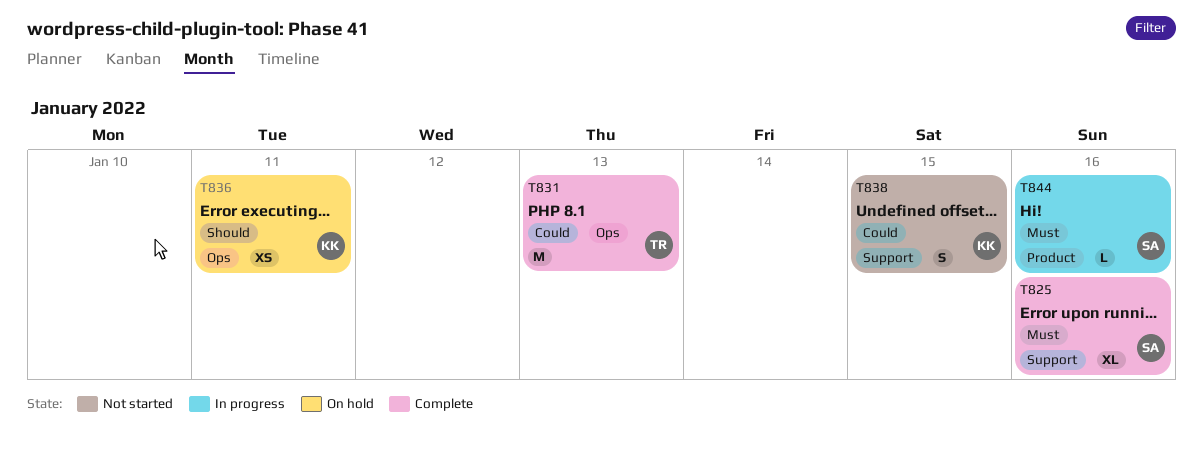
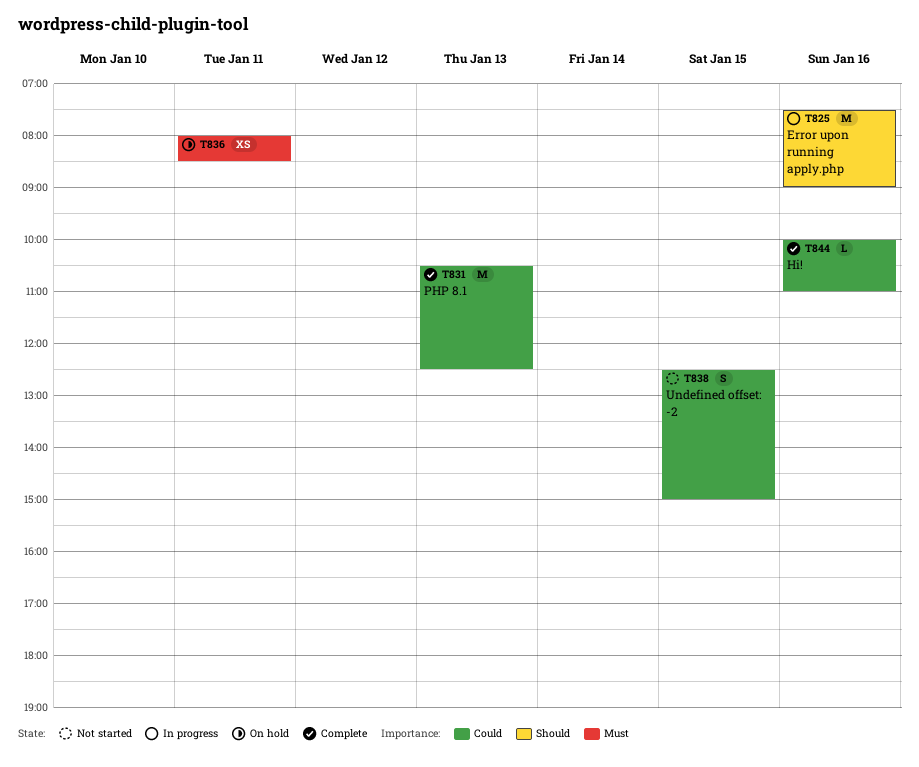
T825, status: Complete -> In progress
T825, priority: Must -> Should
T825, estimate: XL -> M
T836, priority: Should -> Must
T844, status: In progress -> Complete
T844, priority: Must -> Could

